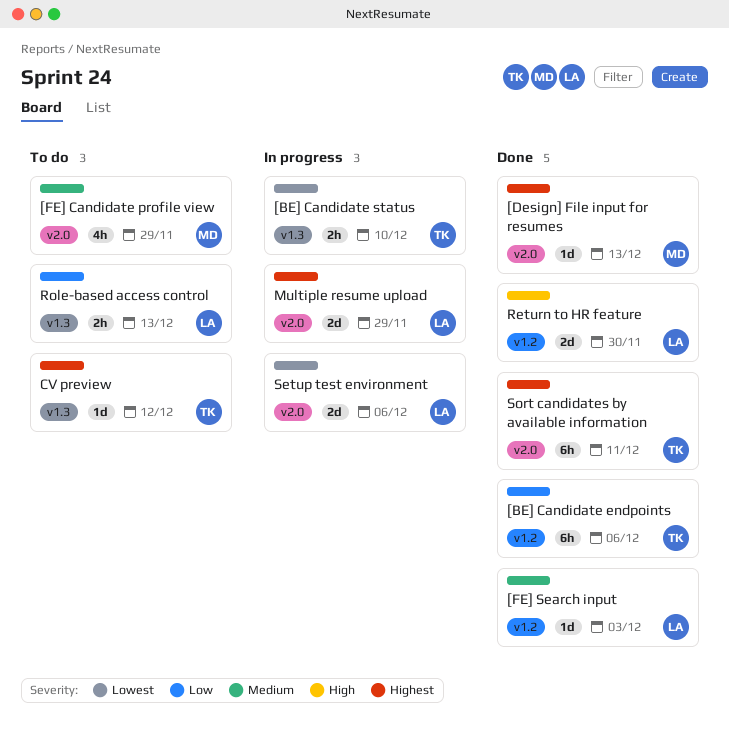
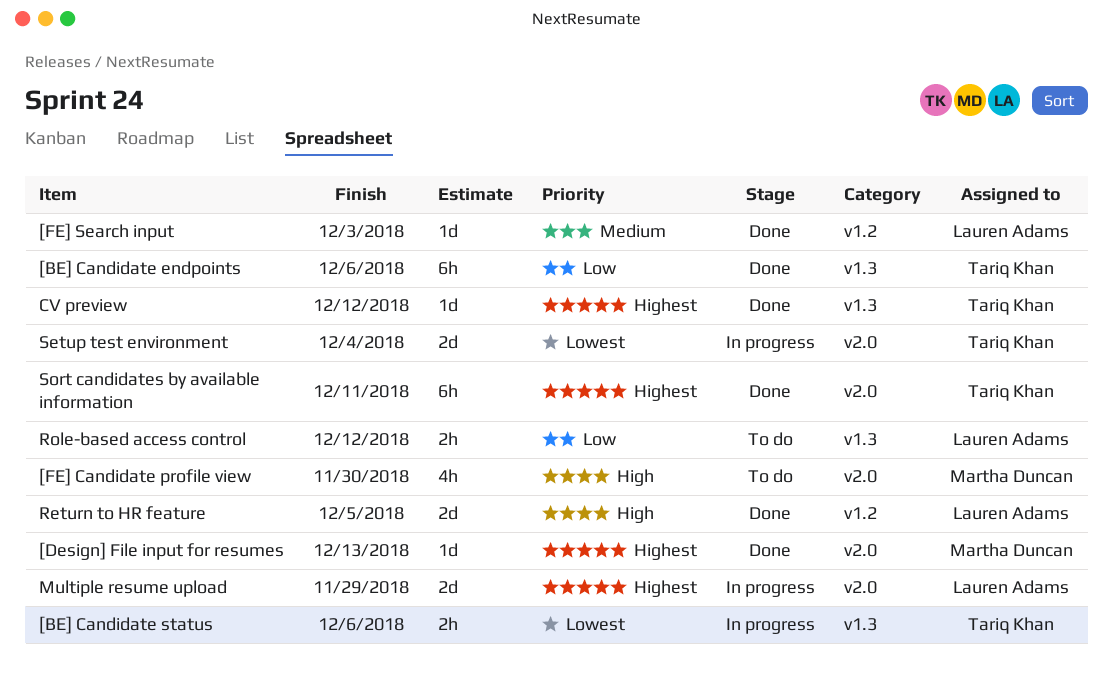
[BE] Candidate endpoints, label: v1.2 -> v1.3
[BE] Candidate status, due: Dec 10 -> Dec 6
[FE] Candidate profile view, priority: Medium -> High
[FE] Candidate profile view, due: Nov 29 -> Nov 30
CV preview, status: To do -> Done
Return to HR feature, due: Nov 30 -> Dec 5
Role-based access control, due: Dec 13 -> Dec 12
Setup test environment, owner: Lauren Adams -> Tariq Khan
Setup test environment, due: Dec 6 -> Dec 4

